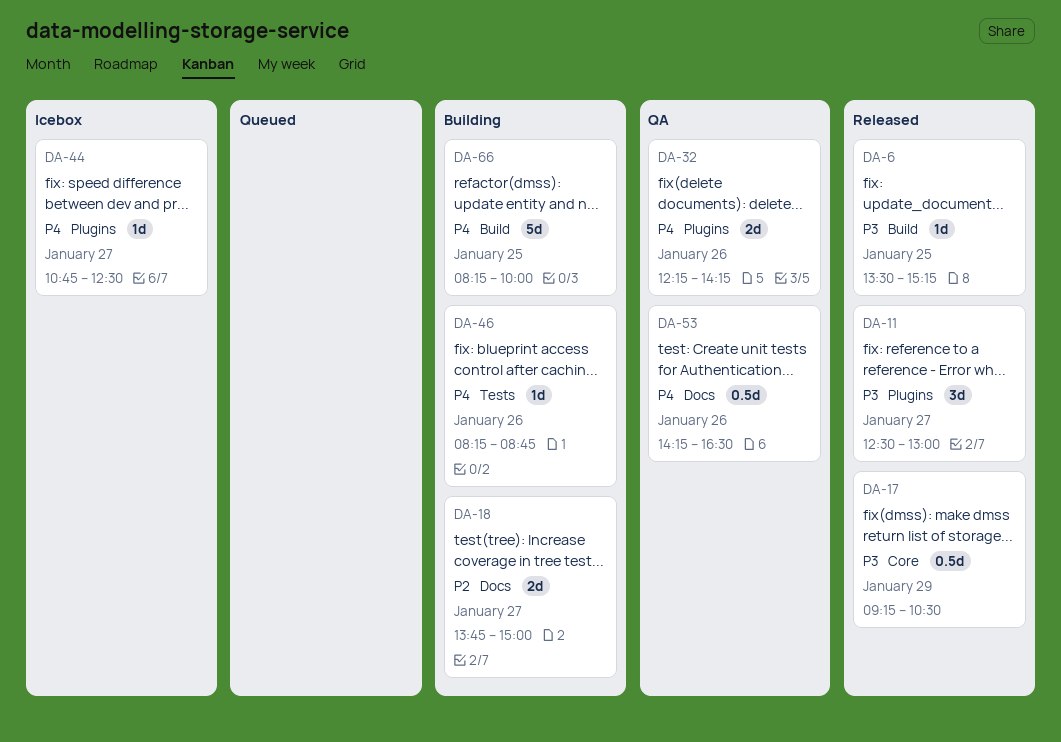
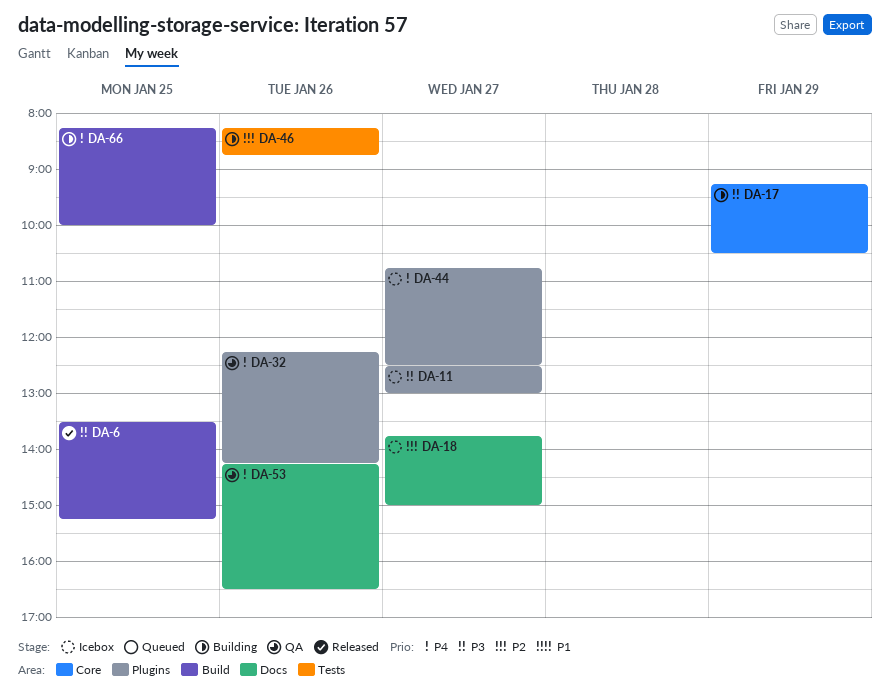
DA-11, status: Released -> Icebox
DA-17, status: Released -> Building
DA-18, status: Building -> Icebox
DA-46, priority: P4 -> P2

